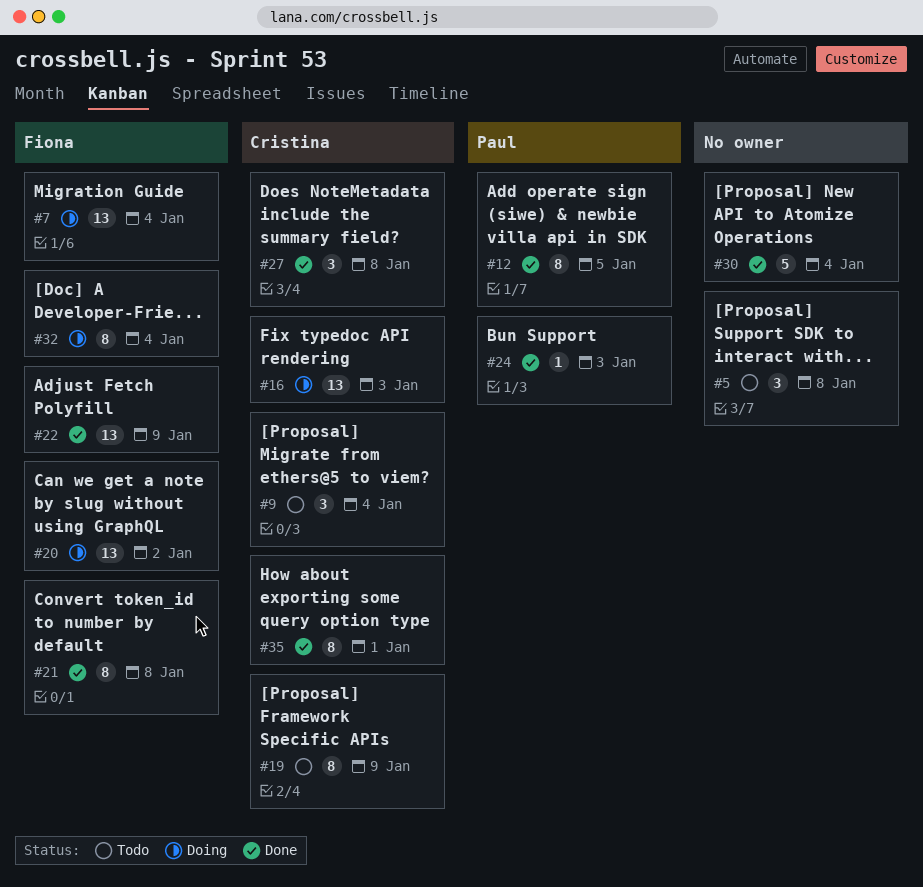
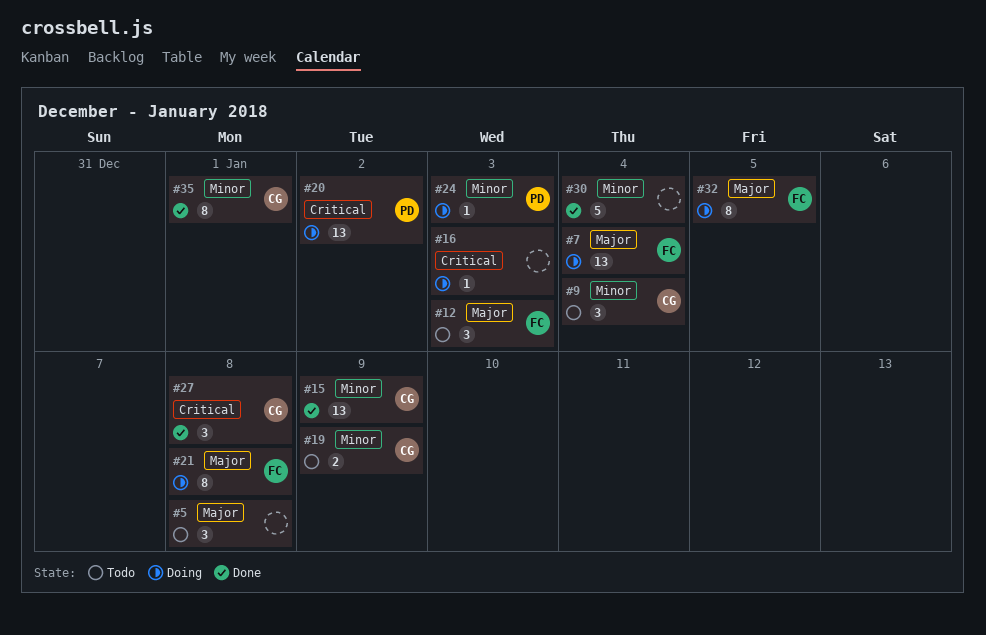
#12, status: Done -> Todo
#12, owner: Paul -> Fiona
#12, estimate: 8 -> 3
#12, due: Jan 5 -> Jan 3
#15: none -> present
#16, owner: Cristina -> none
#16, estimate: 13 -> 1
#19, estimate: 8 -> 2
#20, owner: Fiona -> Paul
#21, status: Done -> Doing
#22: present -> none
#24, status: Done -> Doing
#32, due: Jan 4 -> Jan 5

